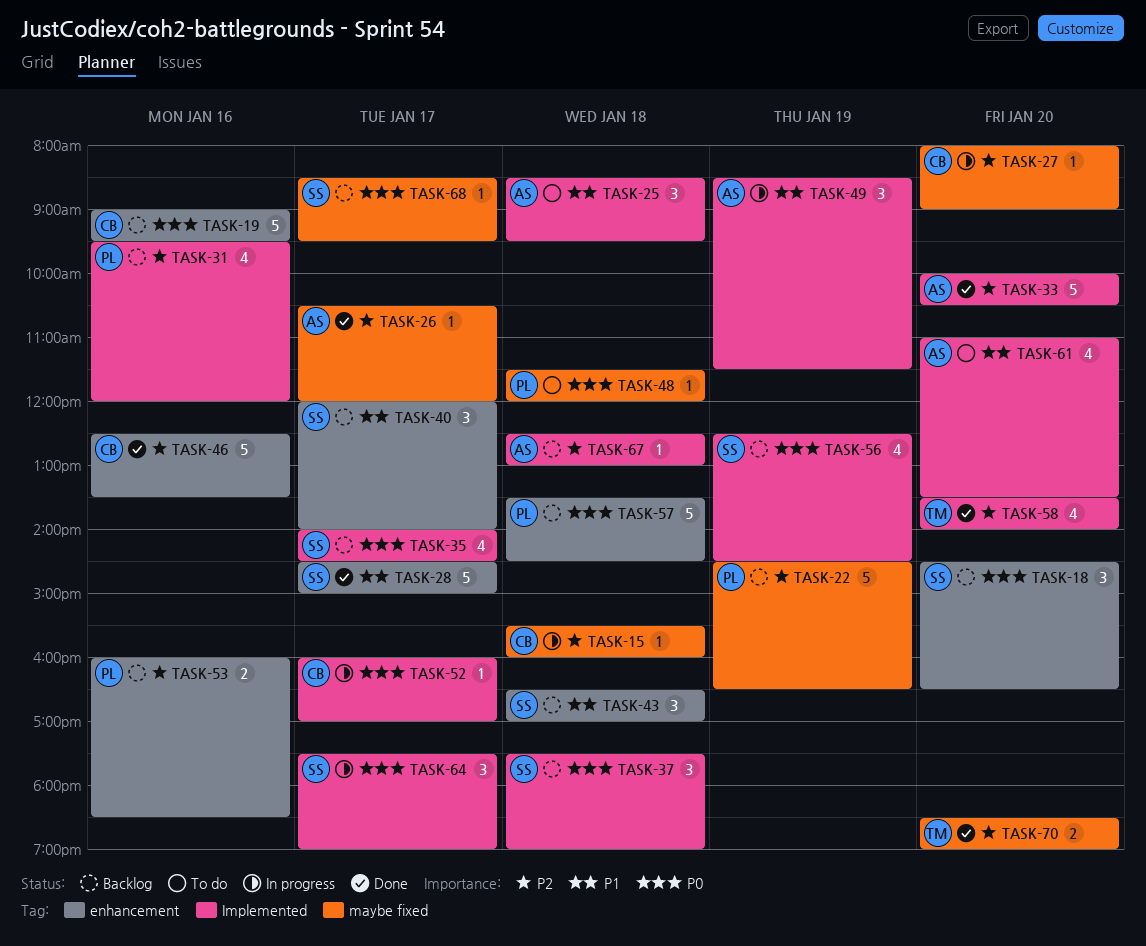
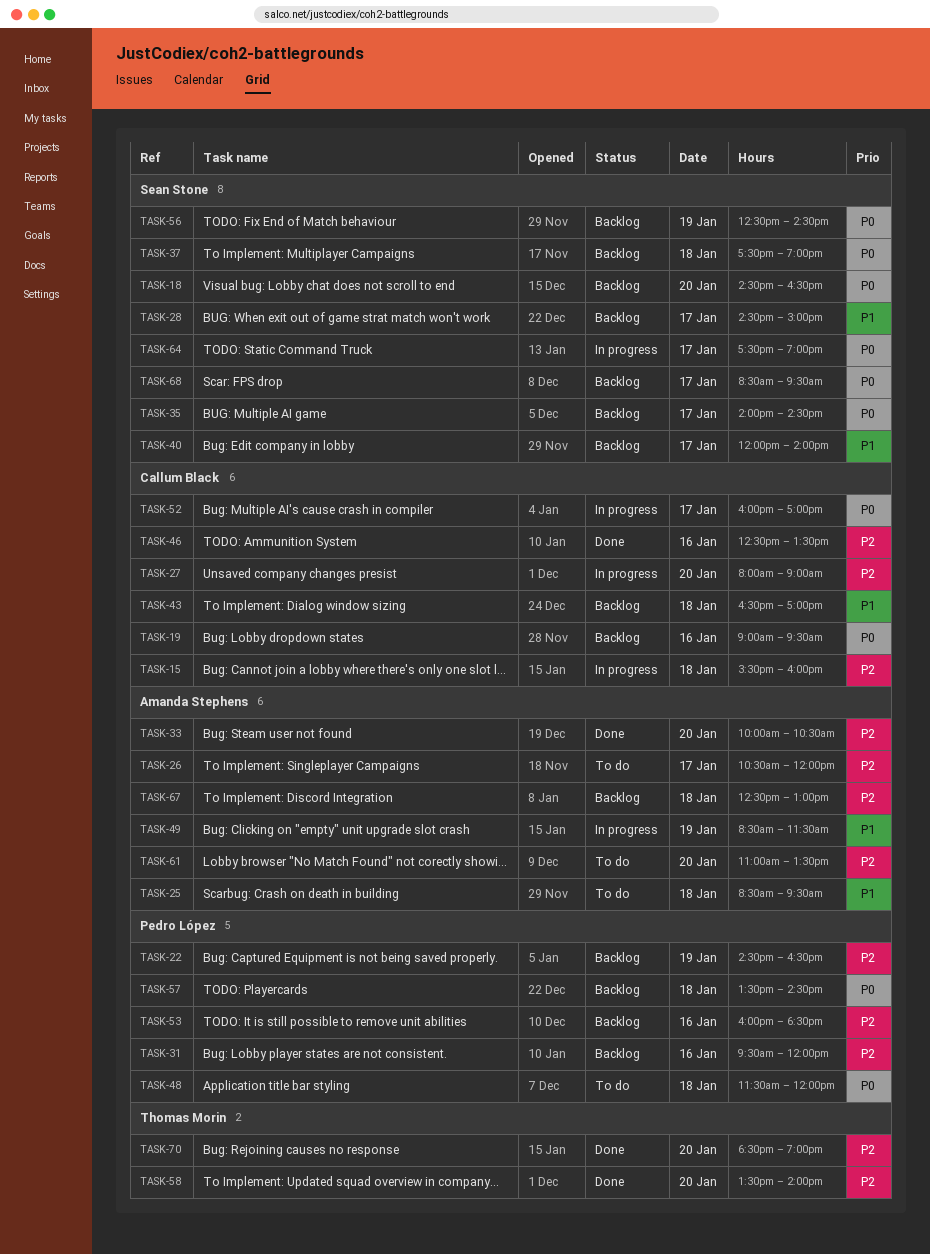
TASK-26, status: Done -> To do
TASK-28, status: Done -> Backlog
TASK-43, owner: Sean Stone -> Callum Black
TASK-61, priority: P1 -> P2

